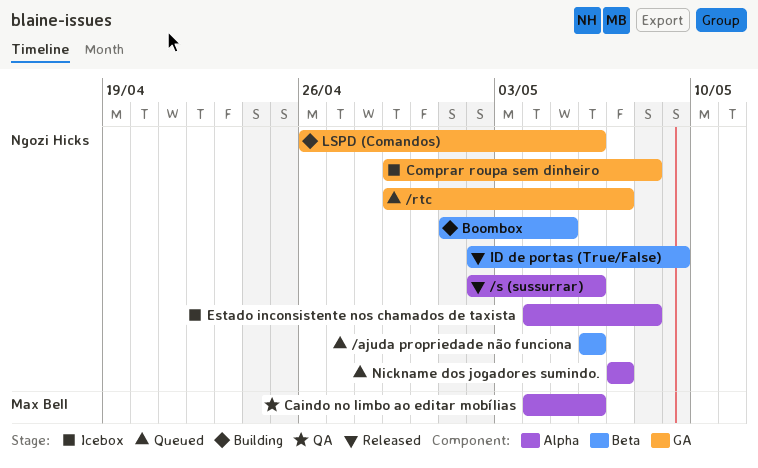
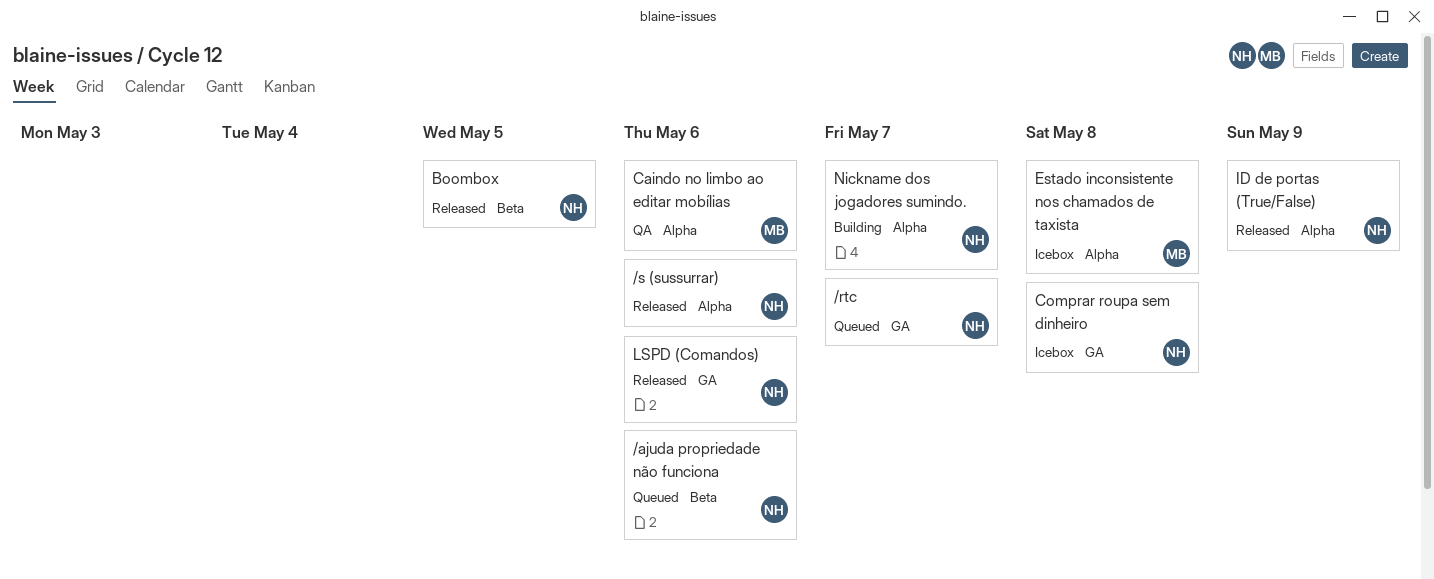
Boombox, status: Building -> Released
Estado inconsistente nos chamados de taxista, owner: Ngozi Hicks -> Max Bell
ID de portas (True/False), label: Beta -> Alpha
LSPD (Comandos), status: Building -> Released
Nickname dos jogadores sumindo., status: Queued -> Building

